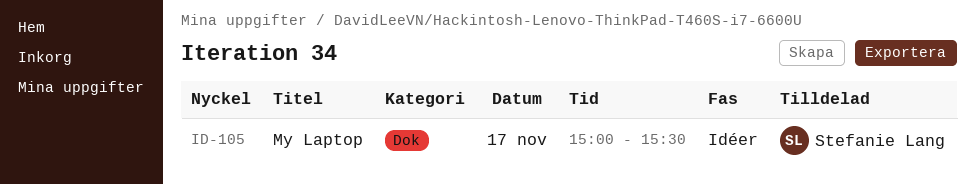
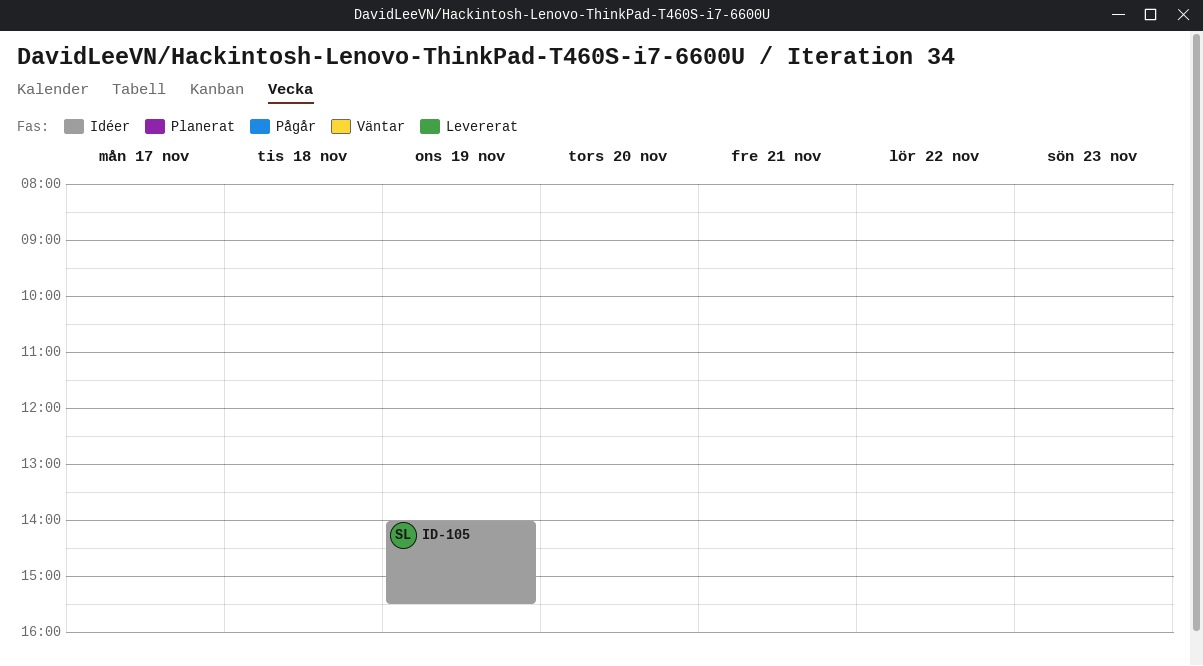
ID-105, day: Nov 17 -> Nov 19
ID-105, begins: 15:00 -> 14:00

